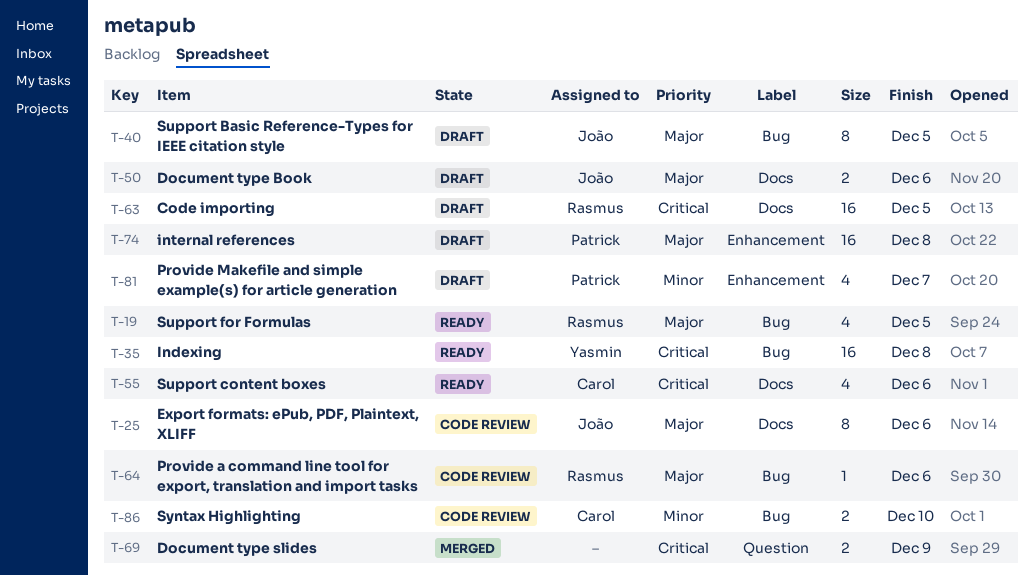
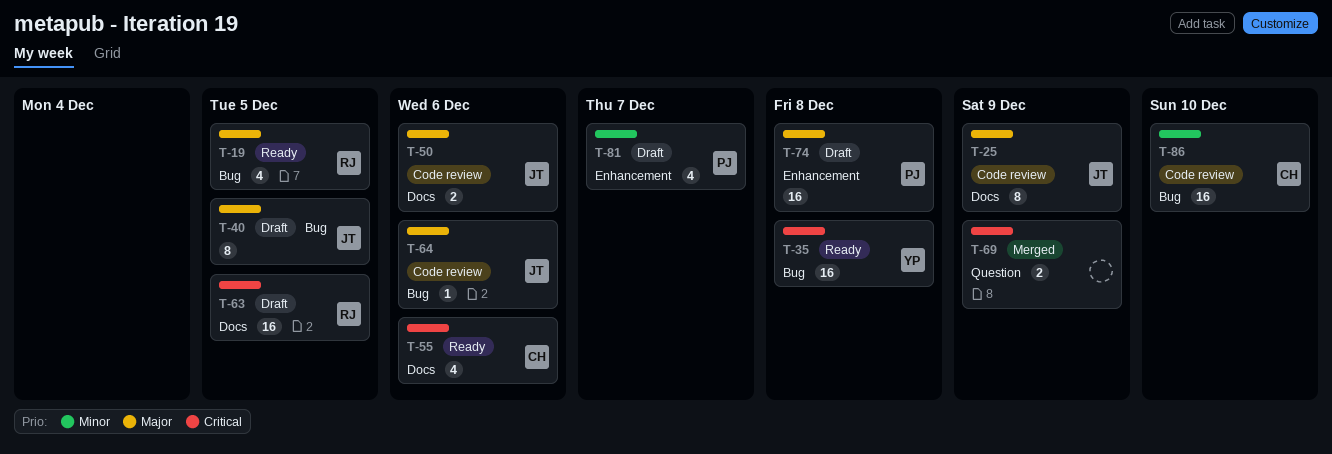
T-25, due: Dec 6 -> Dec 9
T-50, status: Draft -> Code review
T-64, owner: Rasmus -> João
T-86, estimate: 2 -> 16

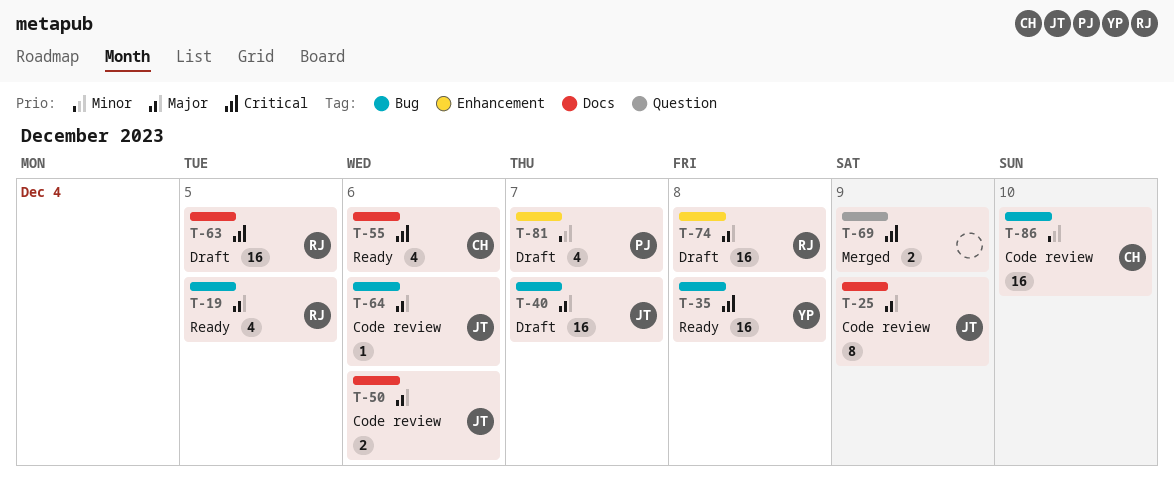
T-40, estimate: 8 -> 16
T-40, due: Dec 5 -> Dec 7
T-74, owner: PJ -> RJ

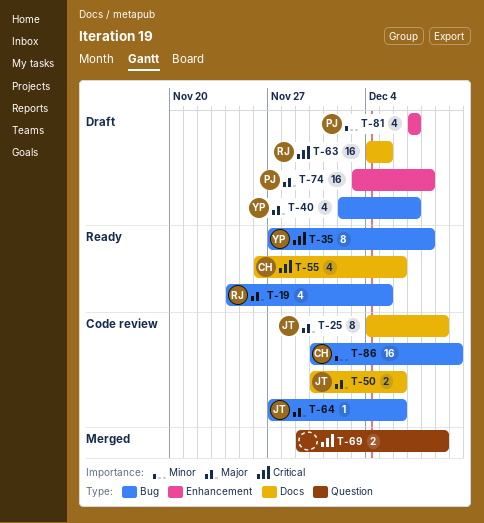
T-35, estimate: 16 -> 8
T-40, owner: JT -> YP
T-40, estimate: 16 -> 4
T-74, owner: RJ -> PJ

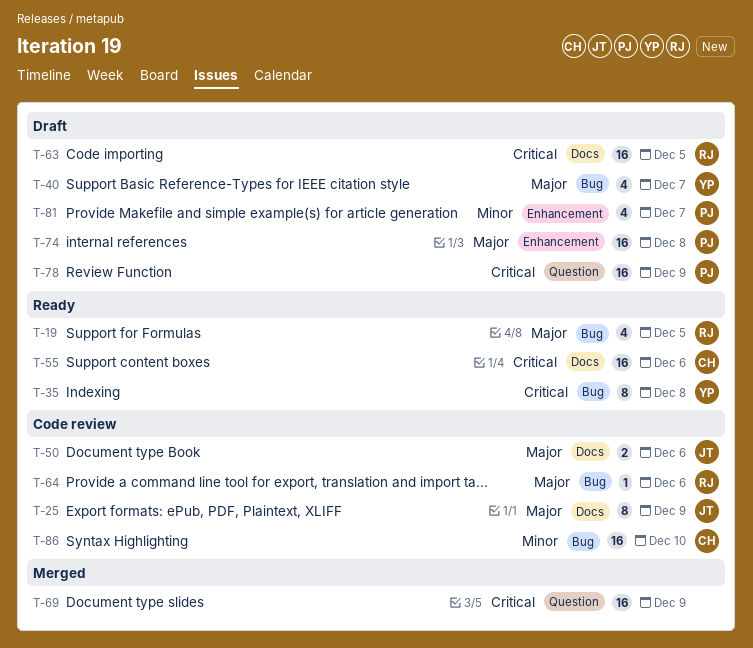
T-55, estimate: 4 -> 16
T-64, owner: JT -> RJ
T-69, estimate: 2 -> 16
T-78: none -> present

